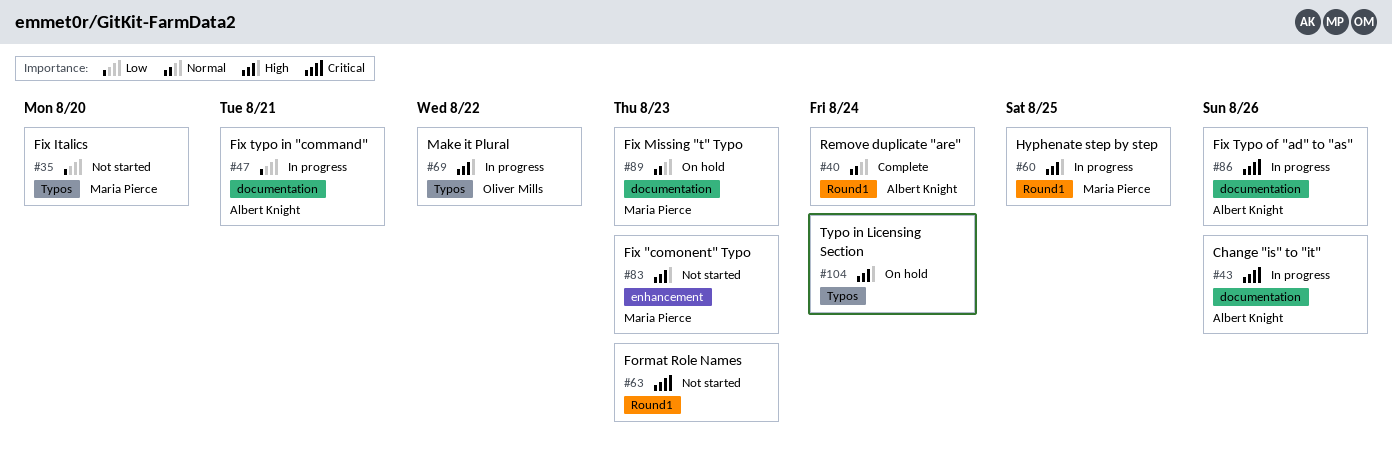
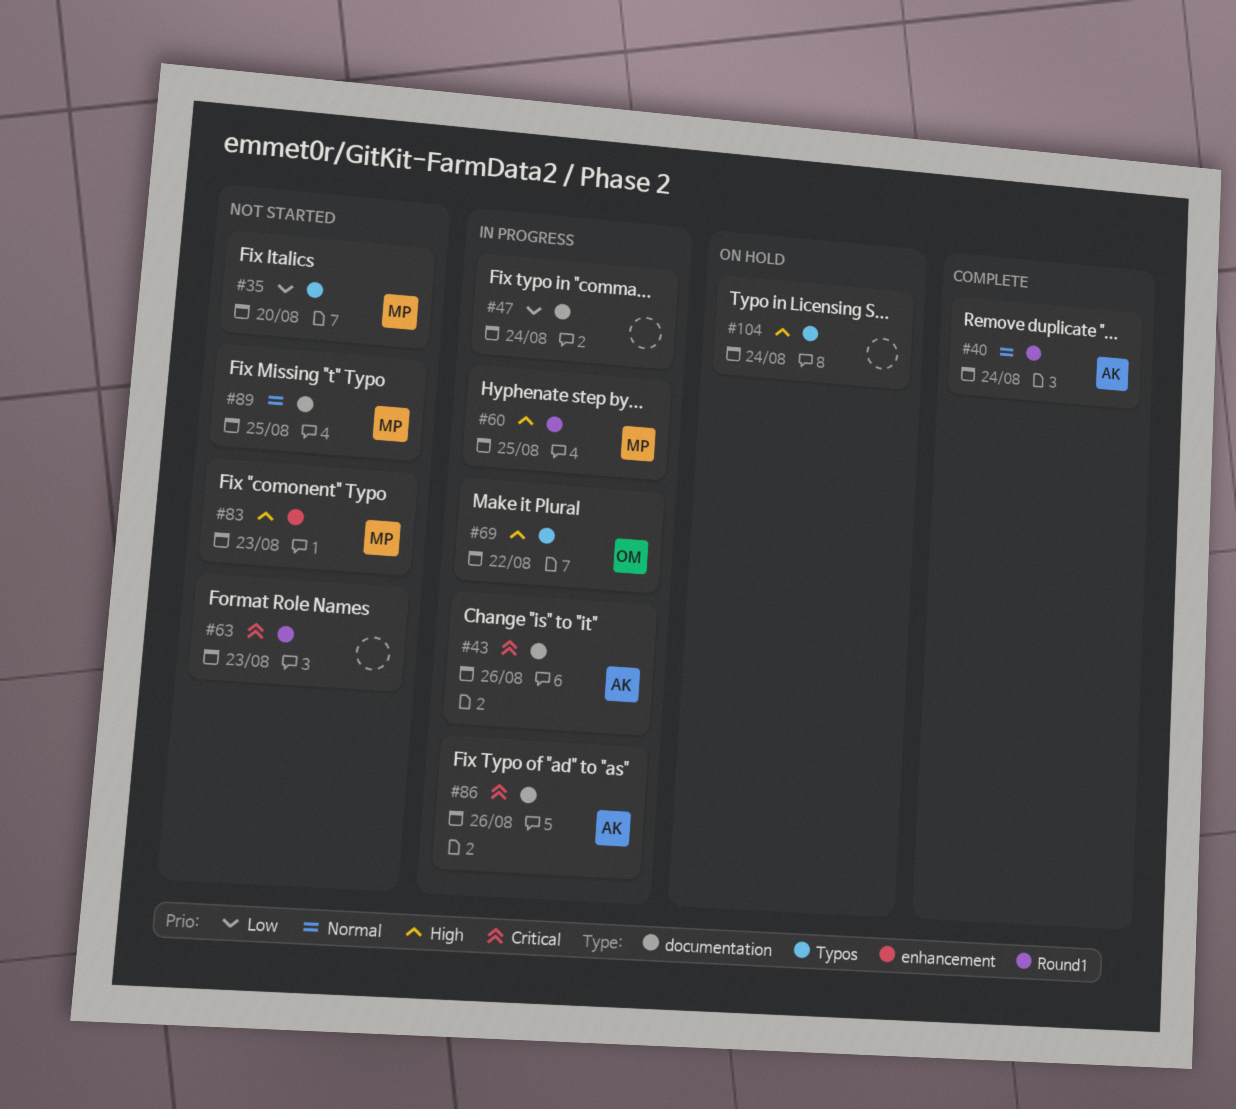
#47, owner: Albert Knight -> none
#47, due: Aug 21 -> Aug 24
#89, status: On hold -> Not started
#89, due: Aug 23 -> Aug 25

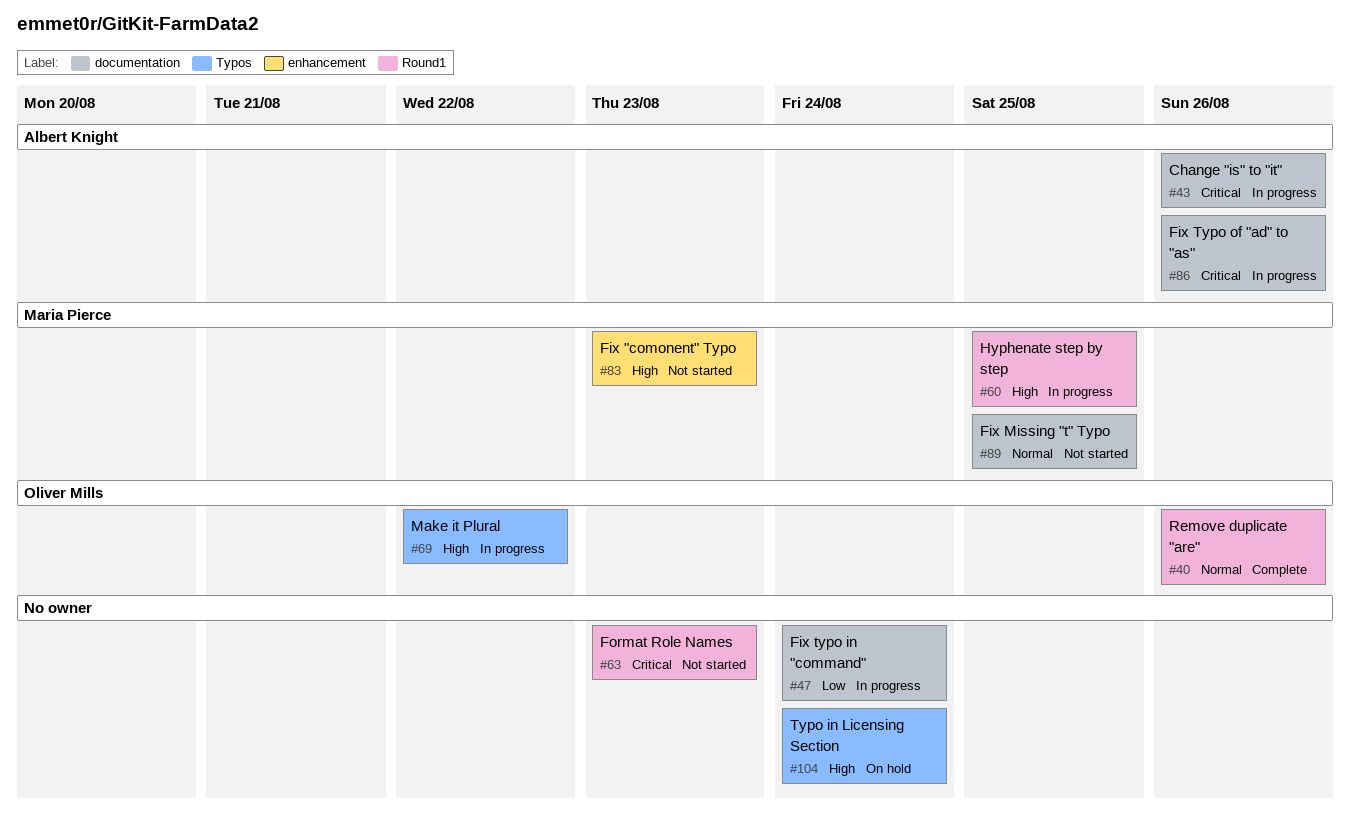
#35: present -> none
#40, owner: Albert Knight -> Oliver Mills
#40, due: Aug 24 -> Aug 26

